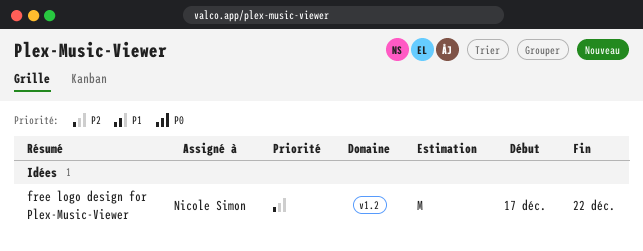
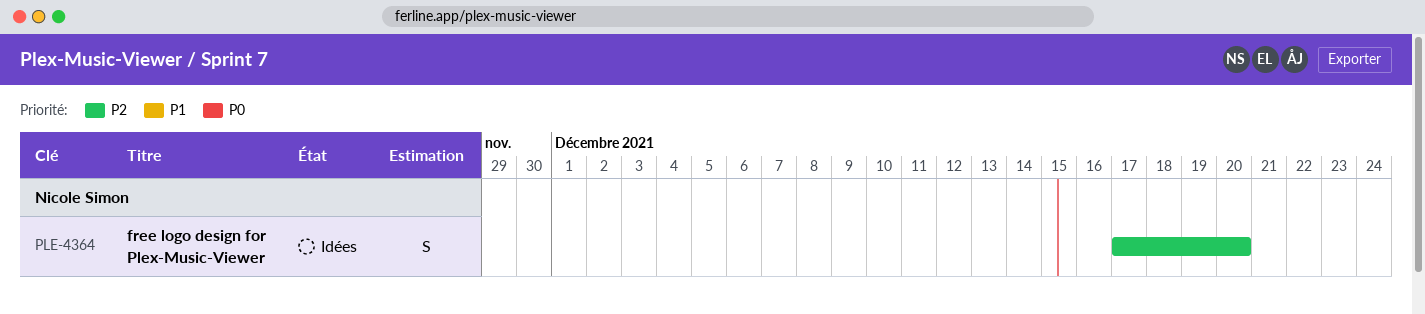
free logo design for Plex-Music-Viewer, estimate: M -> S
free logo design for Plex-Music-Viewer, due: Dec 22 -> Dec 20

